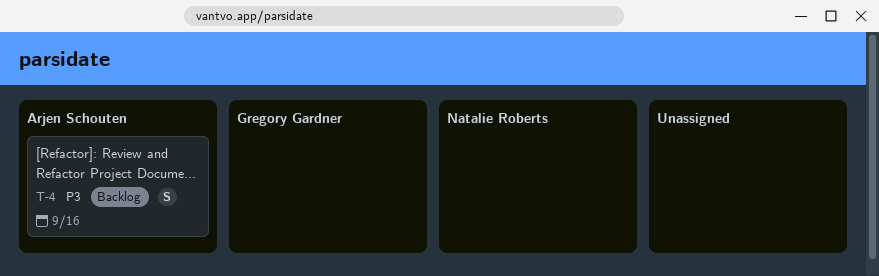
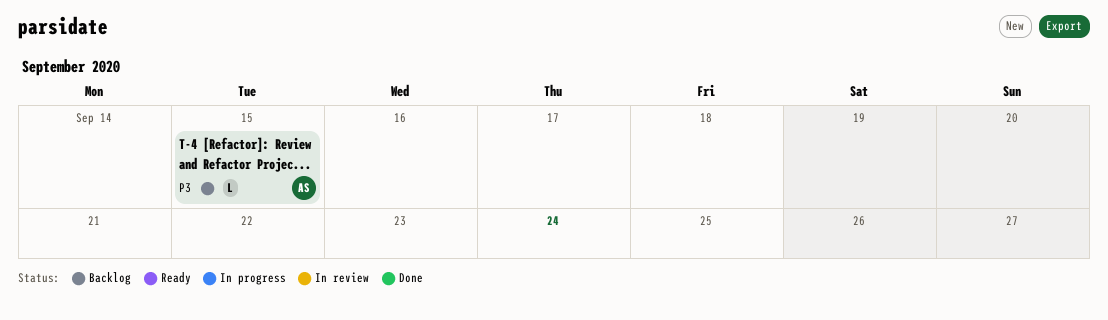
T-4, estimate: S -> L
T-4, due: Sep 16 -> Sep 15

